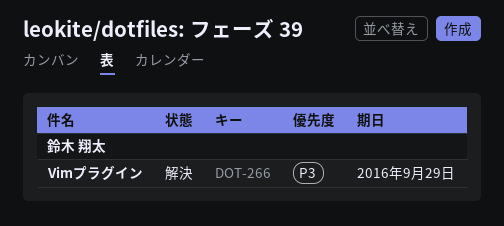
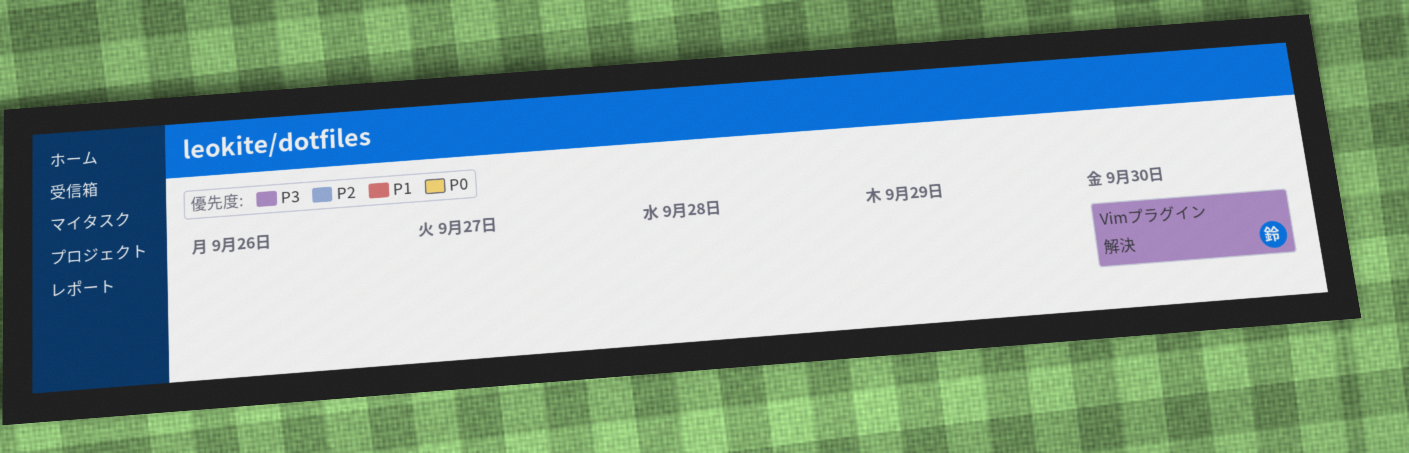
Vimプラグイン, due: Sep 29 -> Sep 30

